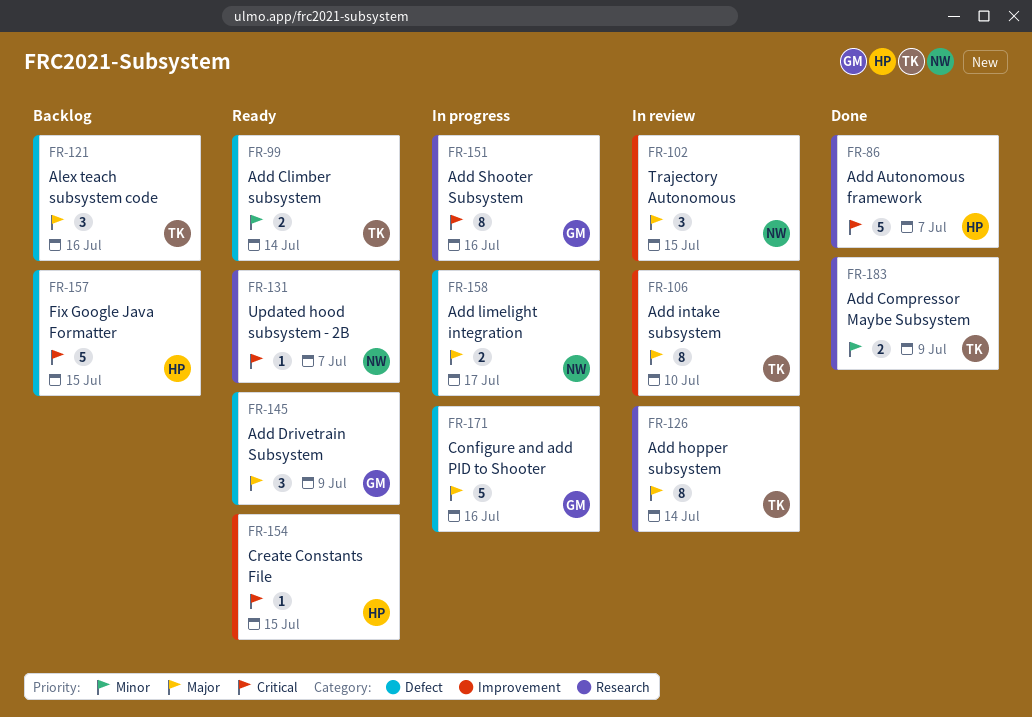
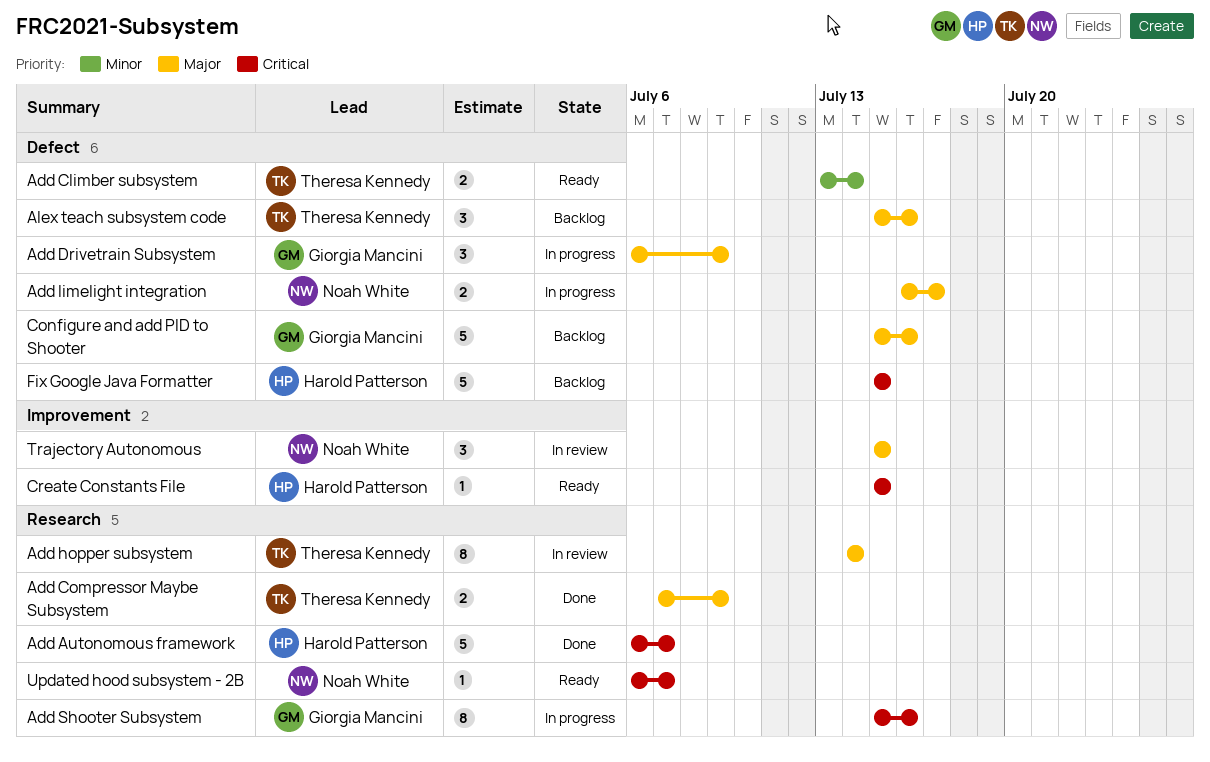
Add Compressor Maybe Subsystem, priority: Minor -> Major
Add Drivetrain Subsystem, status: Ready -> In progress
Add intake subsystem: present -> none
Configure and add PID to Shooter, status: In progress -> Backlog

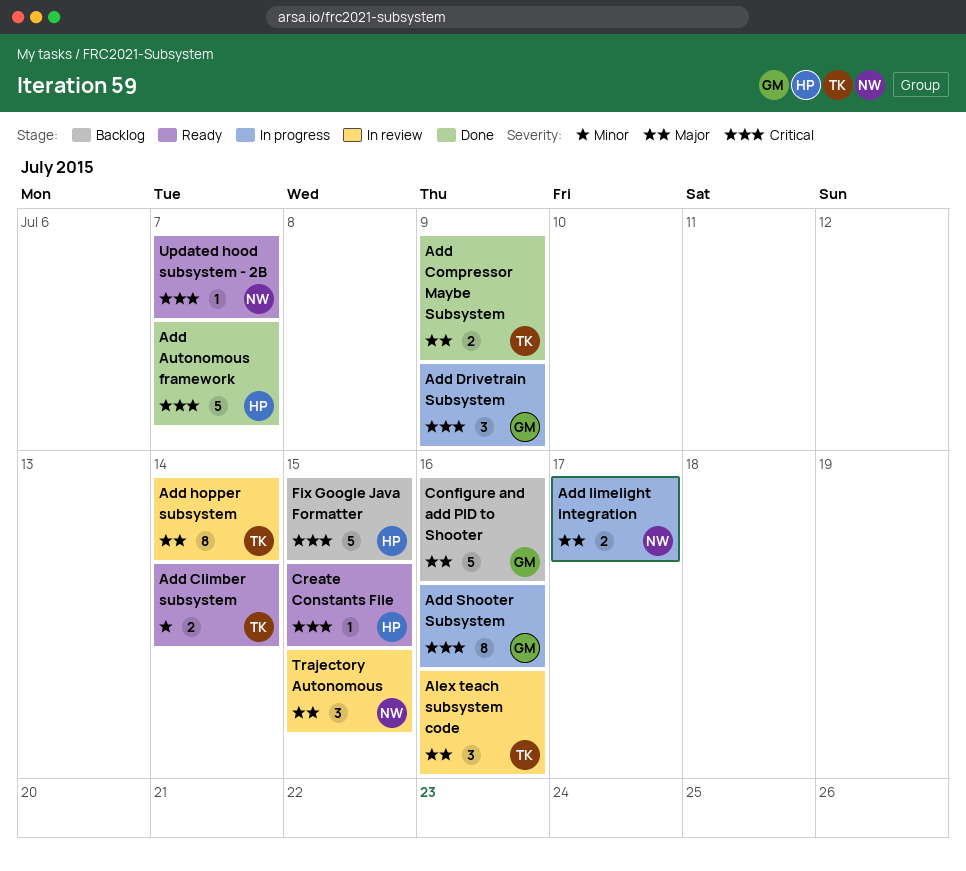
Add Drivetrain Subsystem, priority: Major -> Critical
Alex teach subsystem code, status: Backlog -> In review

